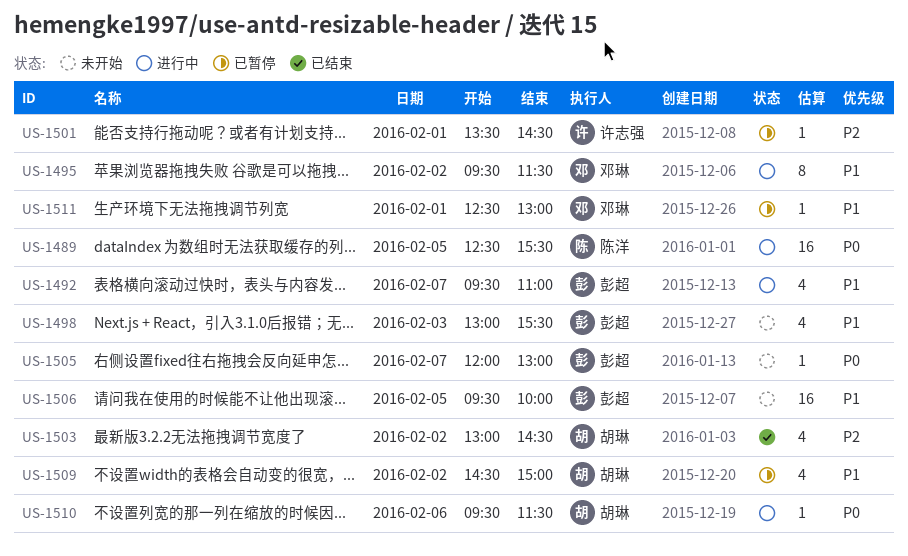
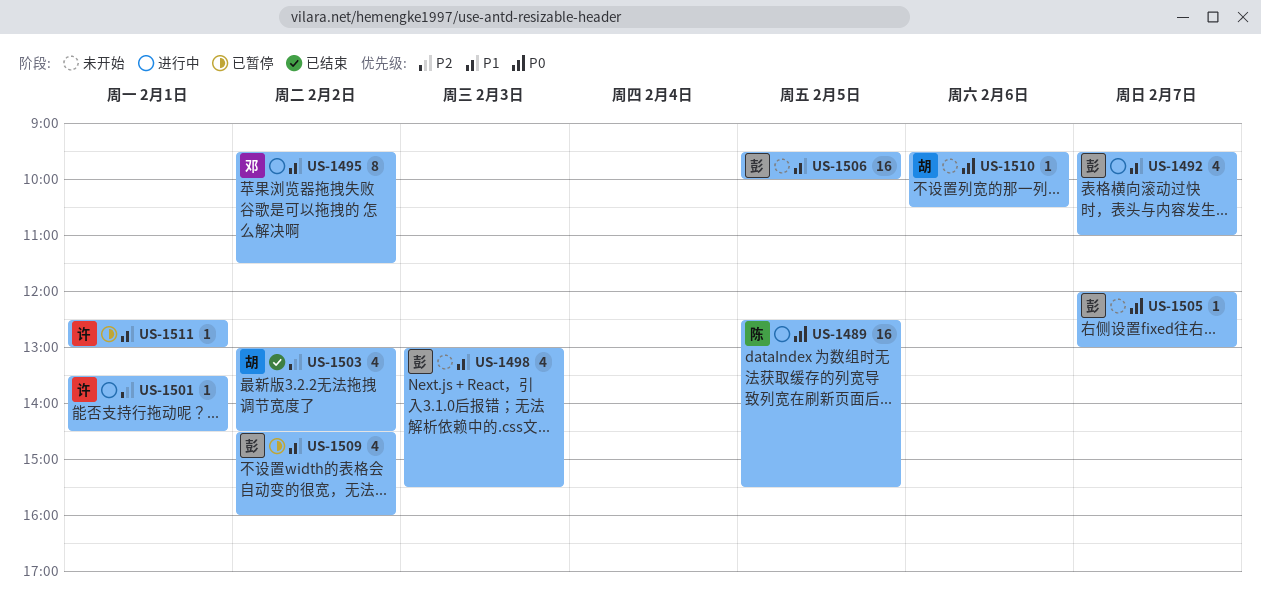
US-1501, status: 已暂停 -> 进行中
US-1509, owner: 胡琳 -> 彭超
US-1509, ends: 15:00 -> 16:00
US-1510, status: 进行中 -> 未开始
US-1510, ends: 11:30 -> 10:30
US-1511, owner: 邓琳 -> 许志强

